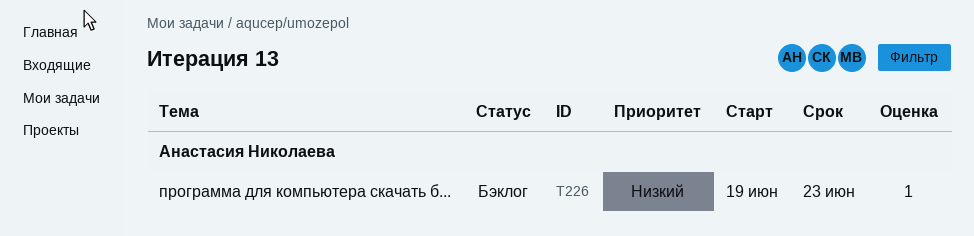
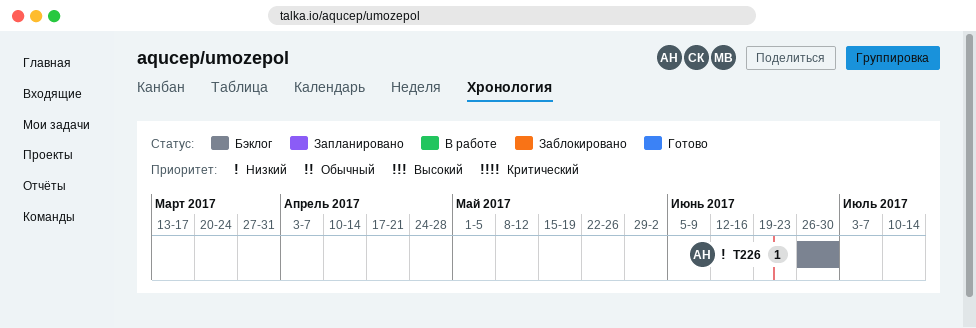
T226, start: Jun 19 -> Jun 26
T226, due: Jun 23 -> Jun 30

